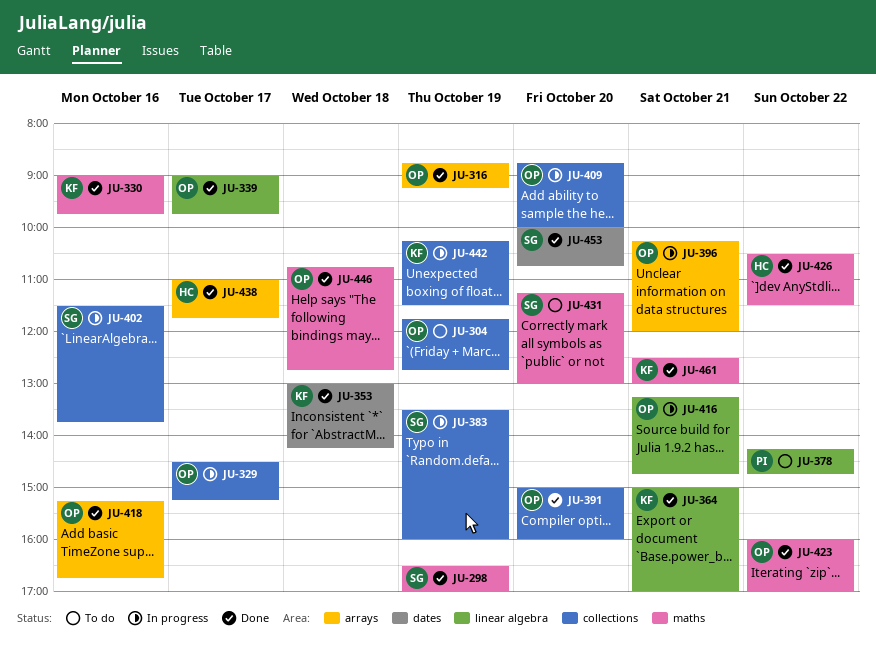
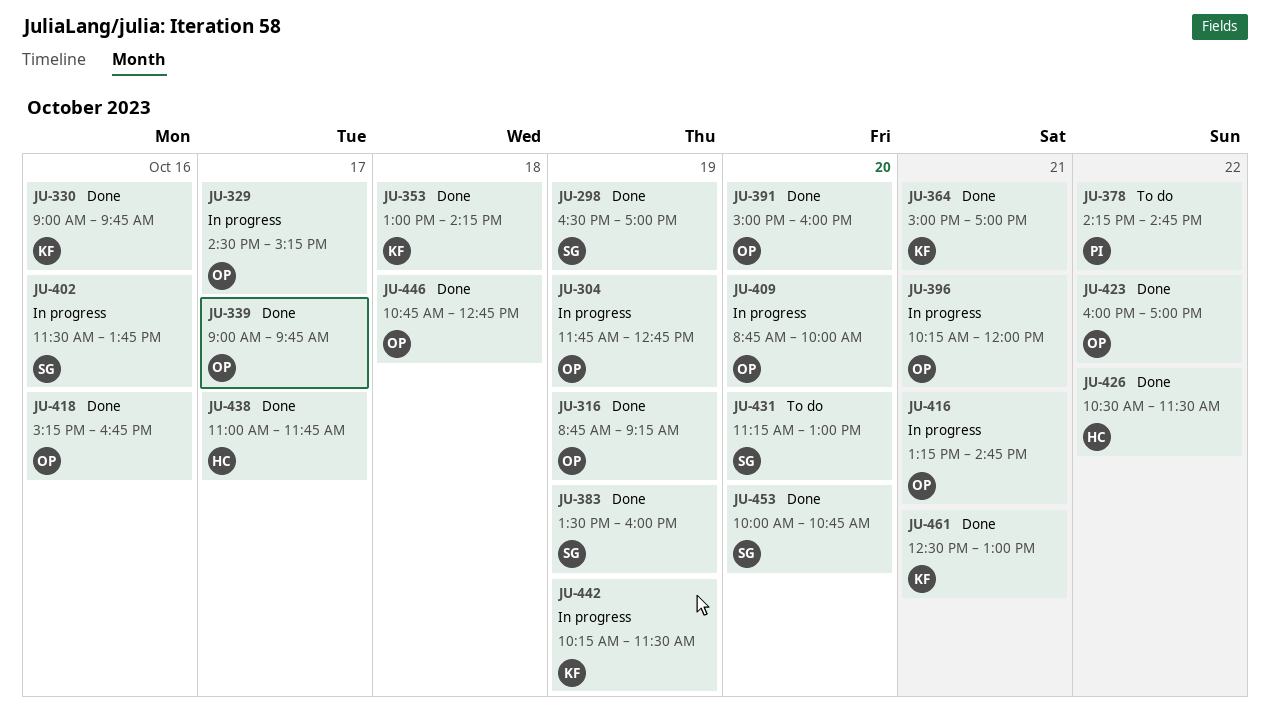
JU-304, status: To do -> In progress
JU-383, status: In progress -> Done

